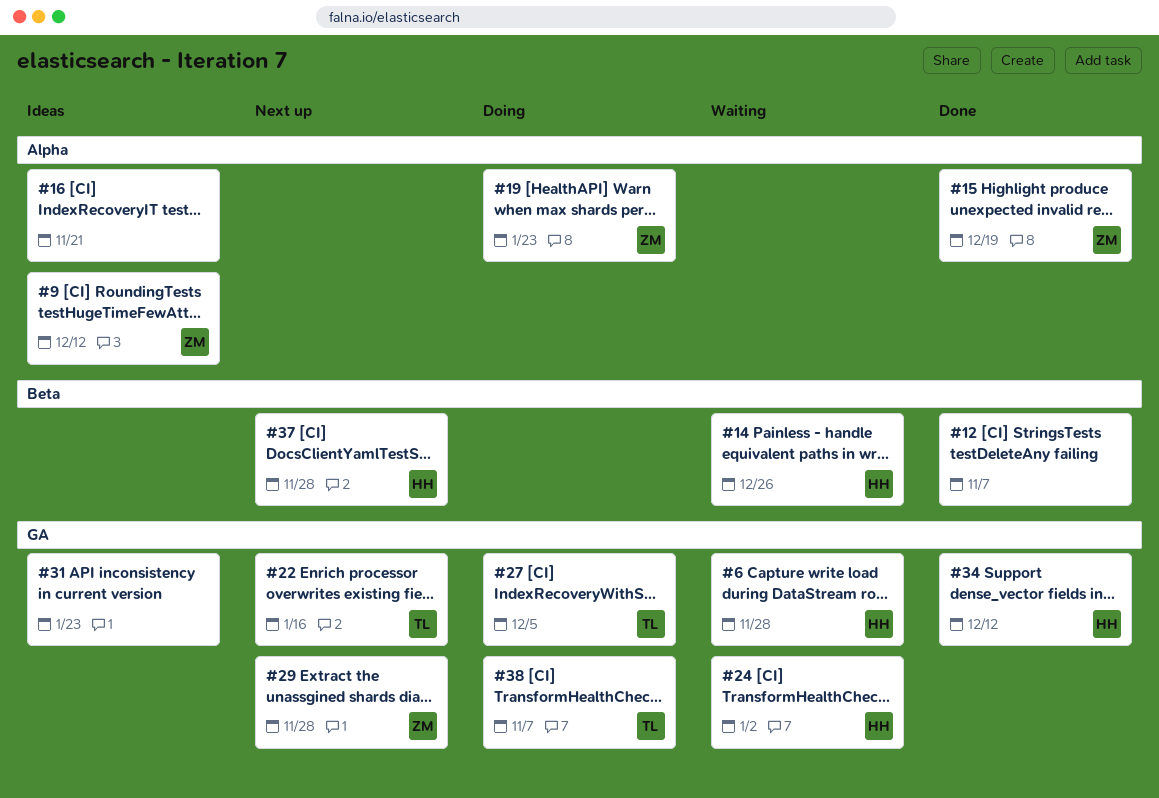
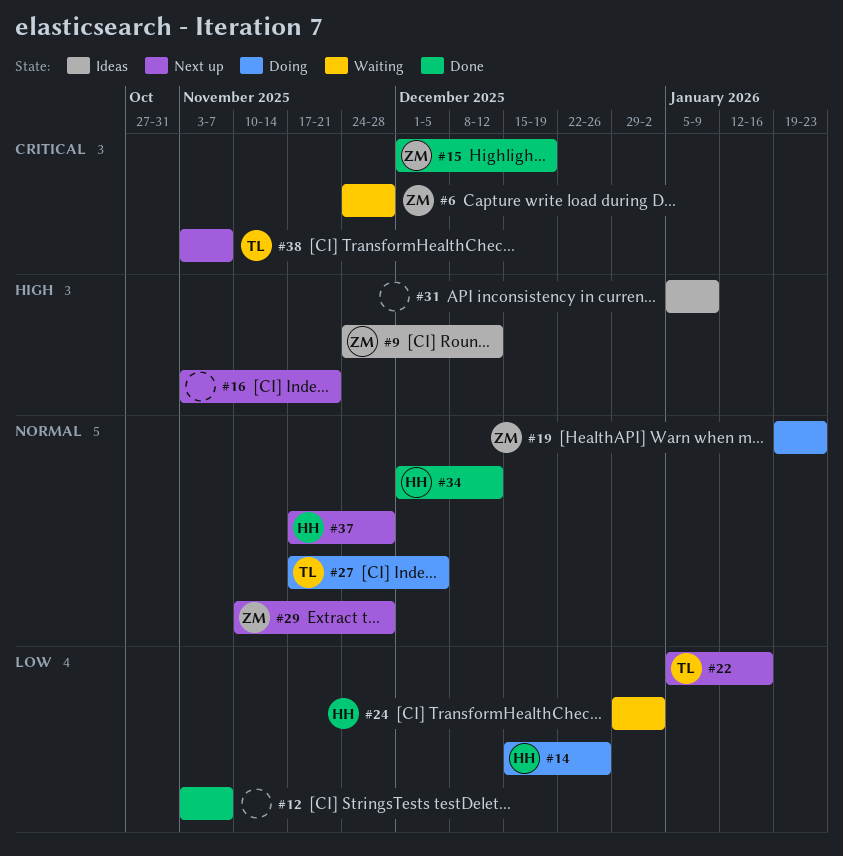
#6, owner: HH -> ZM
#14, status: Waiting -> Doing
#16, status: Ideas -> Next up
#31, due: Jan 23 -> Jan 9
#38, status: Doing -> Next up

